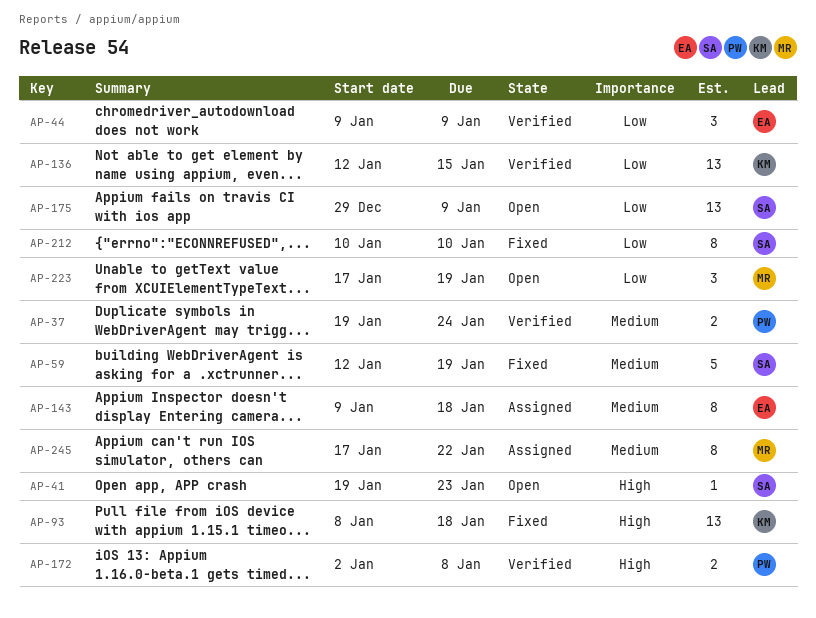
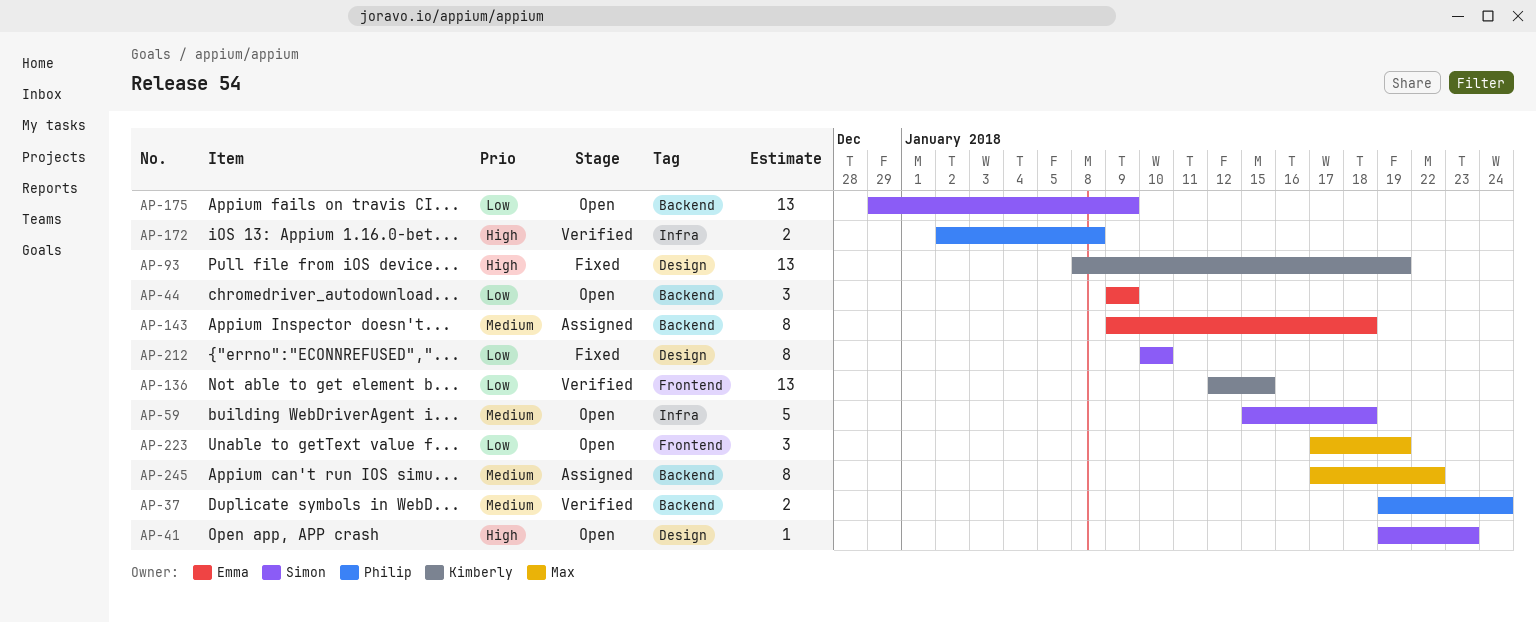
AP-44, status: Verified -> Open
AP-59, status: Fixed -> Open
AP-59, start: Jan 12 -> Jan 15
AP-59, due: Jan 19 -> Jan 18
AP-93, due: Jan 18 -> Jan 19

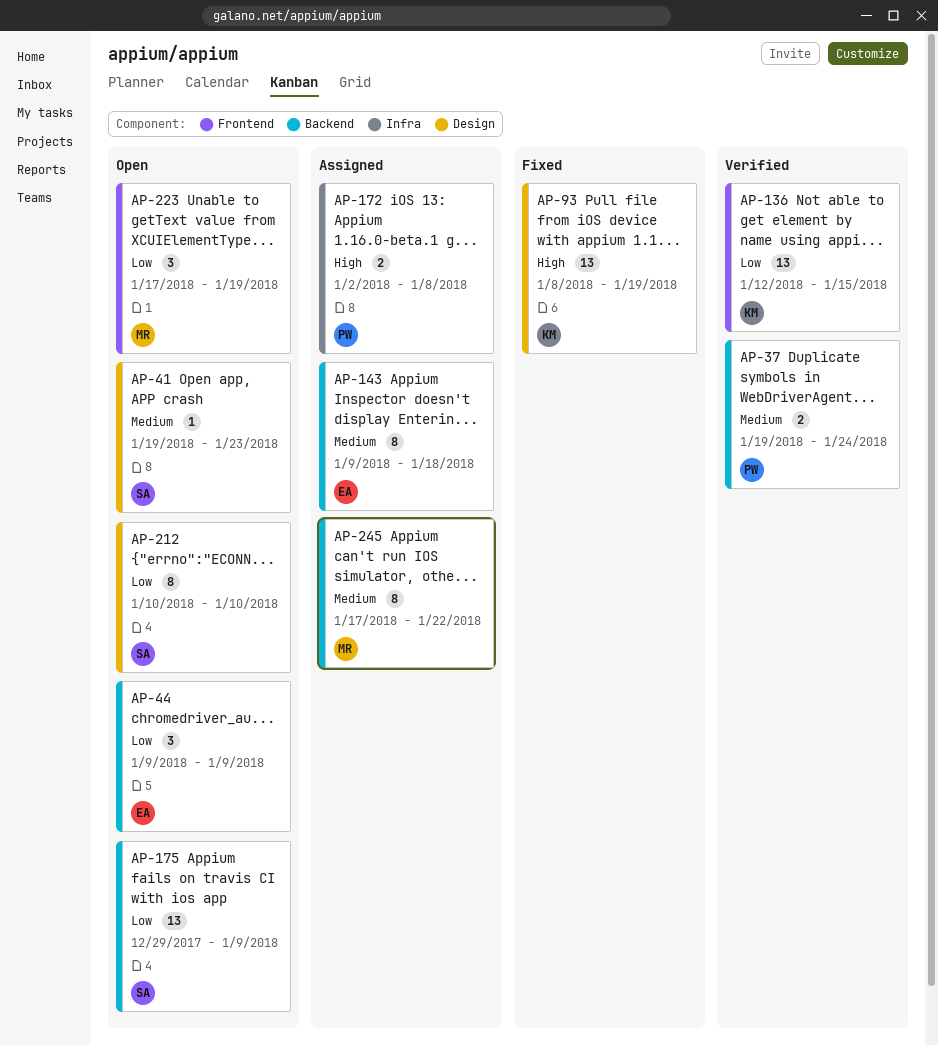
AP-41, priority: High -> Medium
AP-59: present -> none
AP-172, status: Verified -> Assigned
AP-212, status: Fixed -> Open

